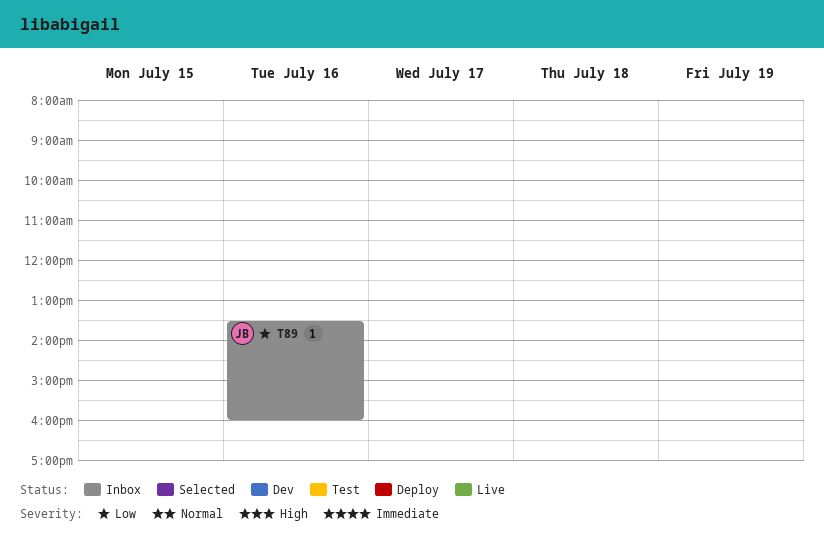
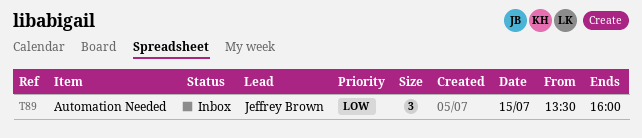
T89, estimate: 1 -> 3
T89, day: Jul 16 -> Jul 15

